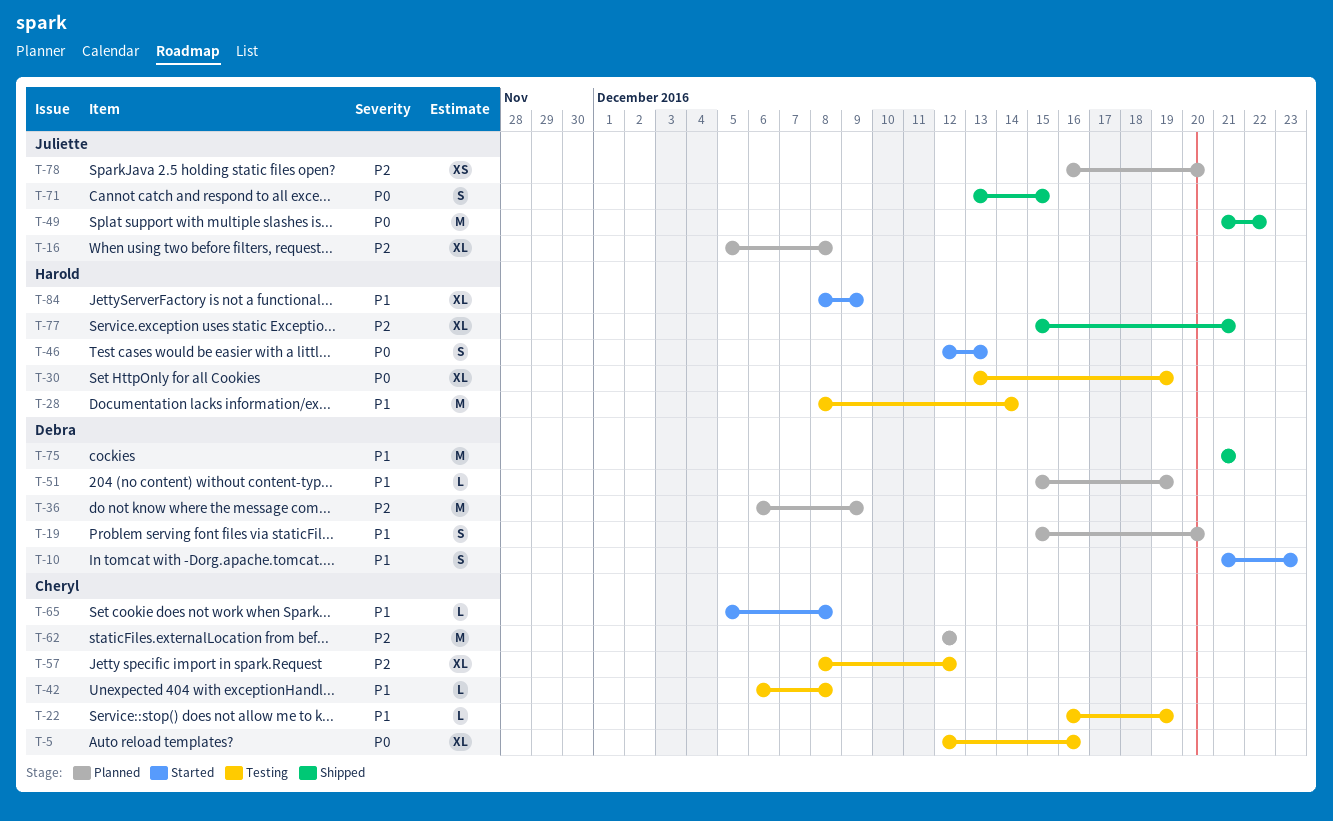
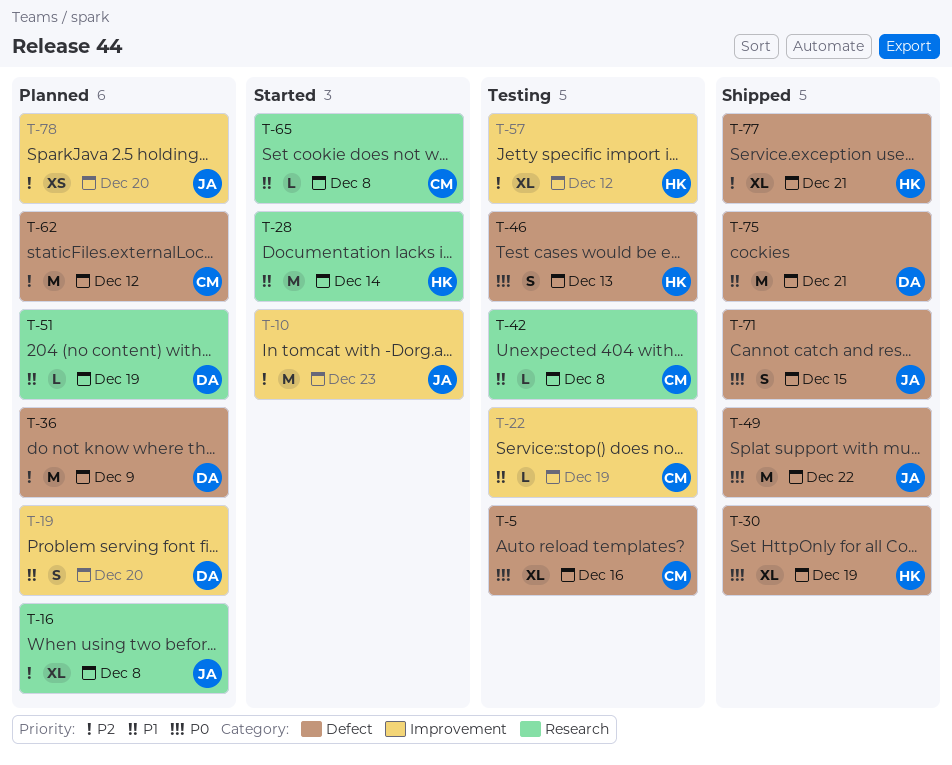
T-10, owner: Debra -> Juliette
T-10, priority: P1 -> P2
T-10, estimate: S -> M
T-28, status: Testing -> Started
T-30, status: Testing -> Shipped
T-46, status: Started -> Testing
T-57, owner: Cheryl -> Harold
T-84: present -> none

